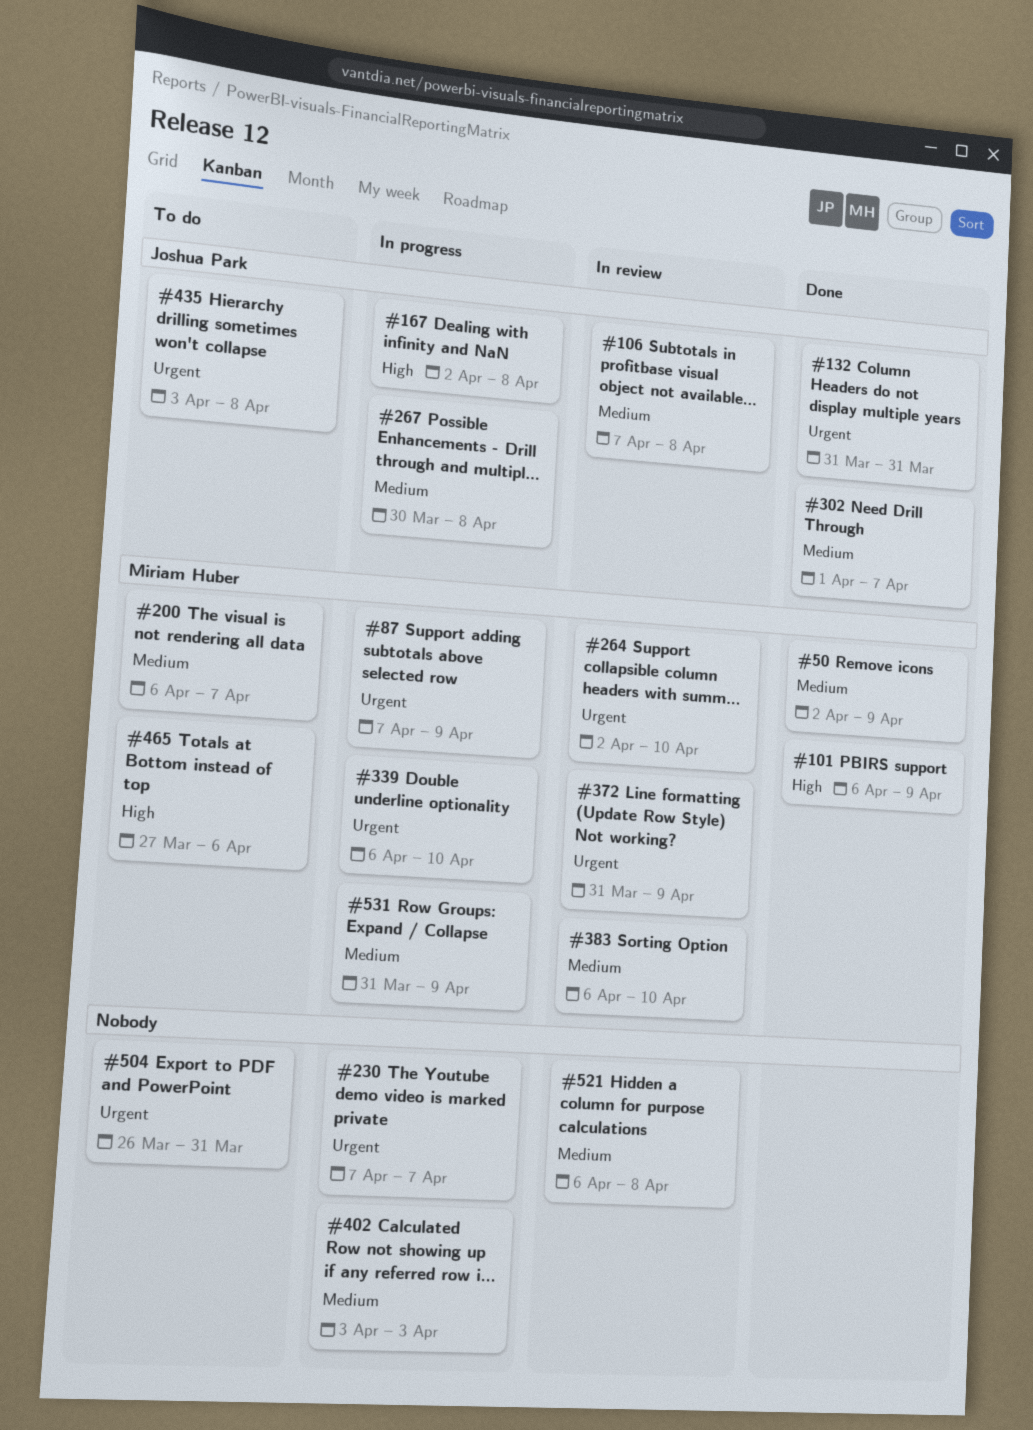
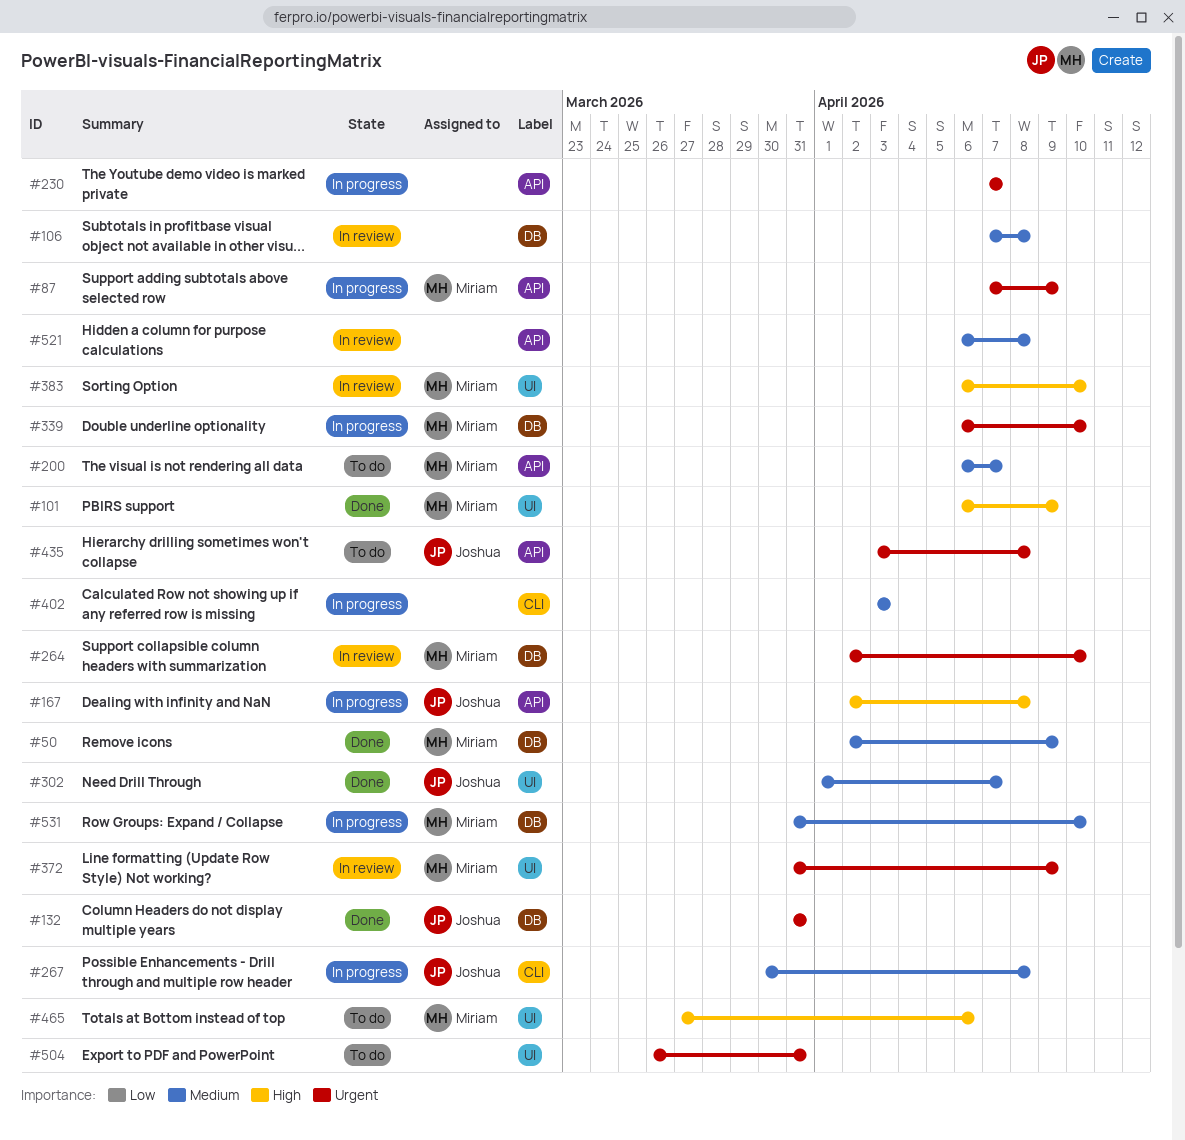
#106, owner: Joshua Park -> none
#383, priority: Medium -> High
#531, due: Apr 9 -> Apr 10

